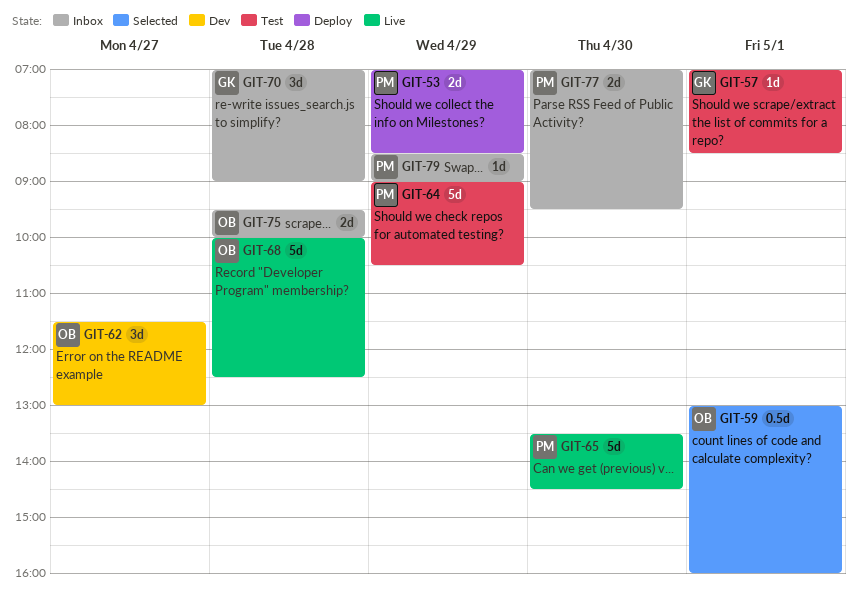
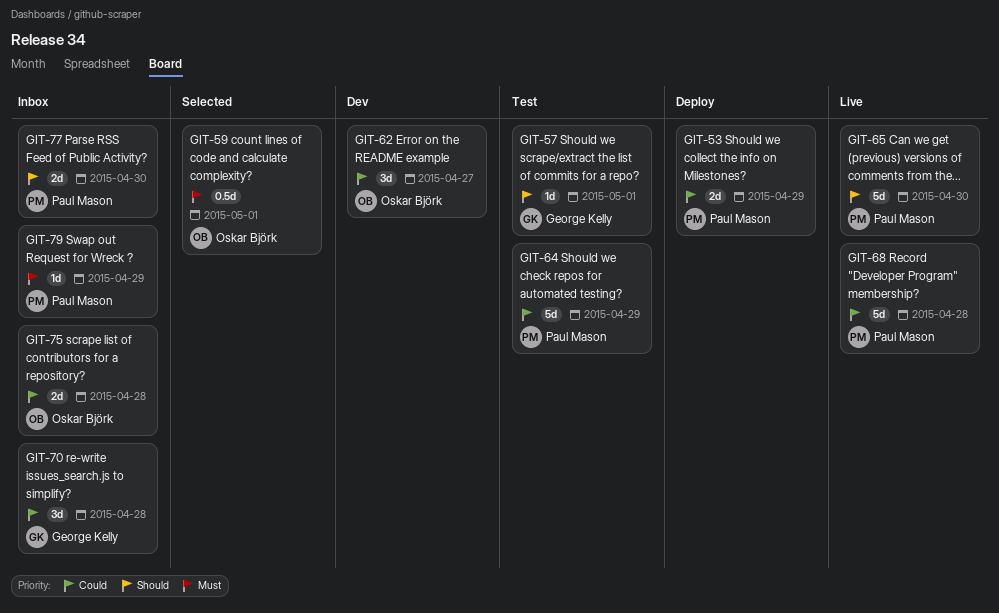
GIT-68, owner: Oskar Björk -> Paul Mason

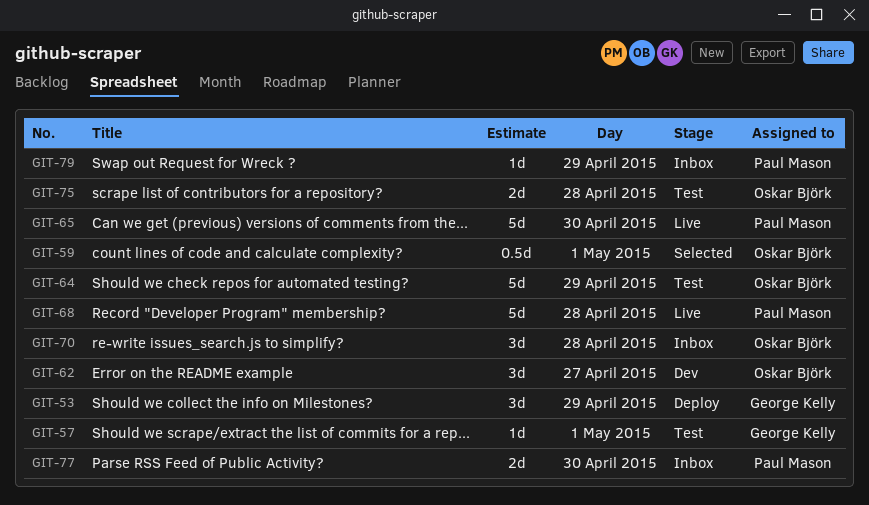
GIT-53, owner: Paul Mason -> George Kelly
GIT-53, estimate: 2d -> 3d
GIT-64, owner: Paul Mason -> Oskar Björk
GIT-70, owner: George Kelly -> Oskar Björk
GIT-75, status: Inbox -> Test

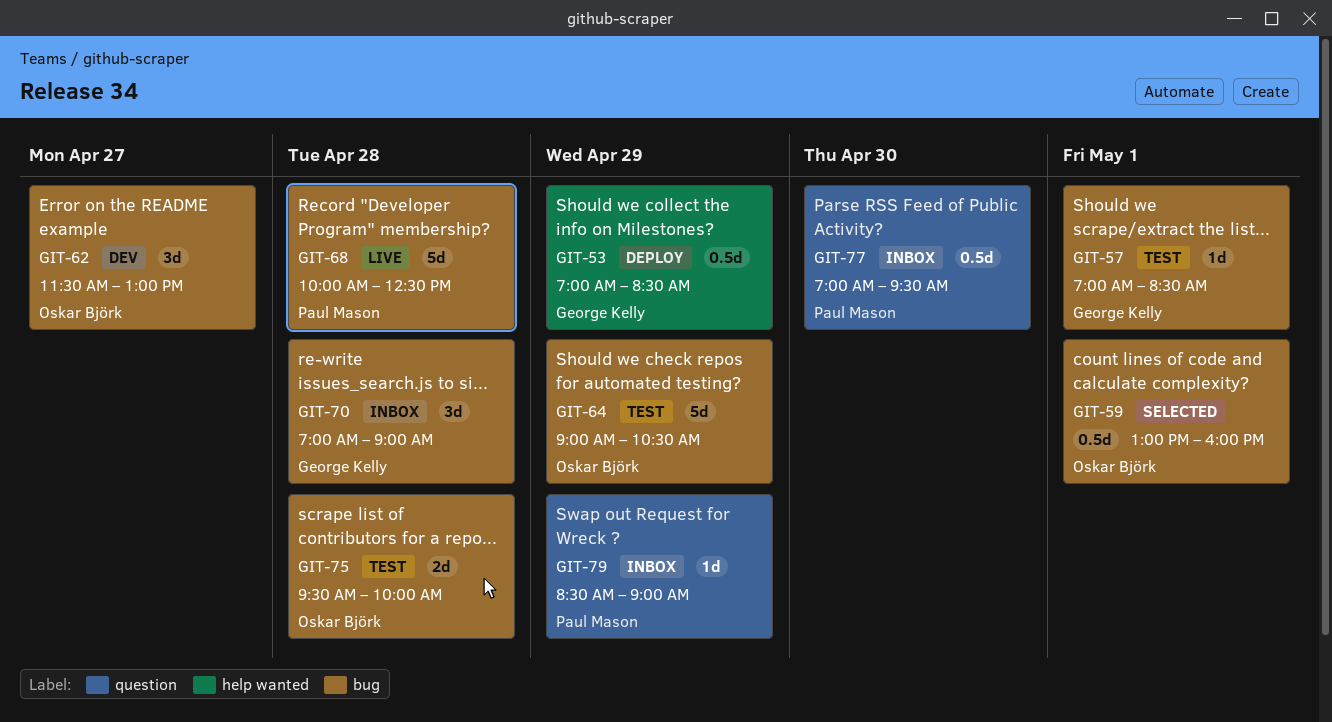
GIT-53, estimate: 3d -> 0.5d
GIT-65: present -> none
GIT-70, owner: Oskar Björk -> George Kelly
GIT-77, estimate: 2d -> 0.5d

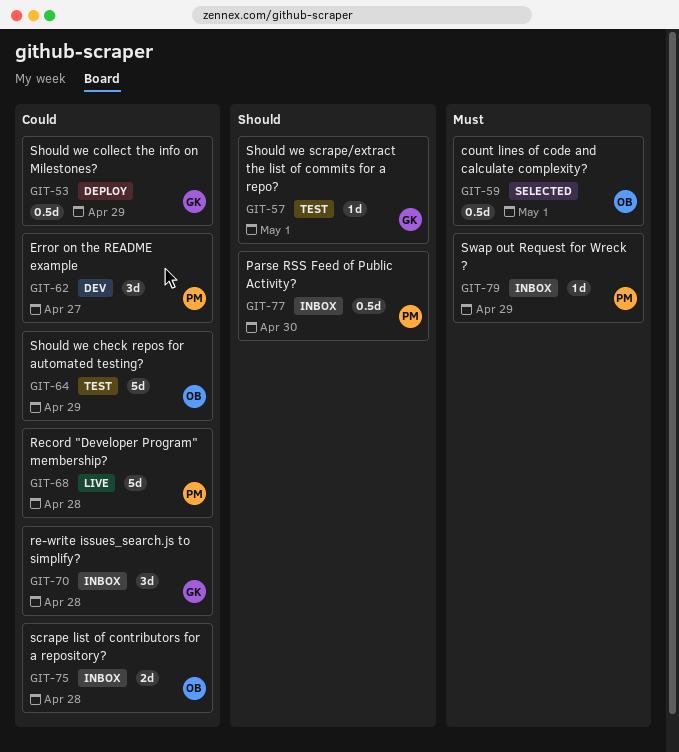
GIT-62, owner: Oskar Björk -> Paul Mason
GIT-75, status: Test -> Inbox

